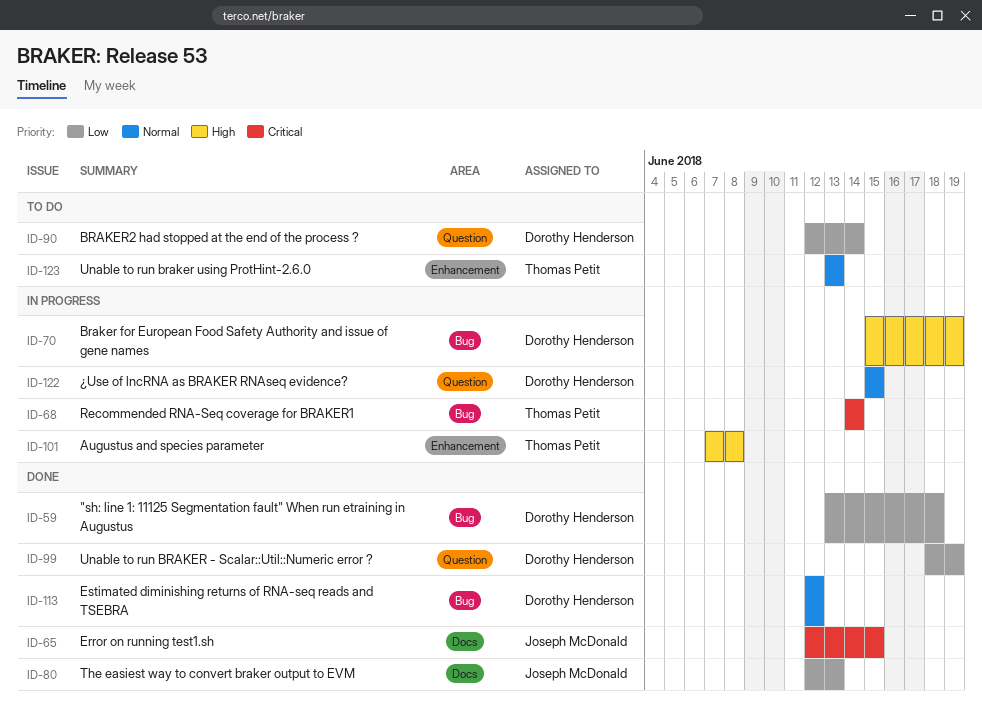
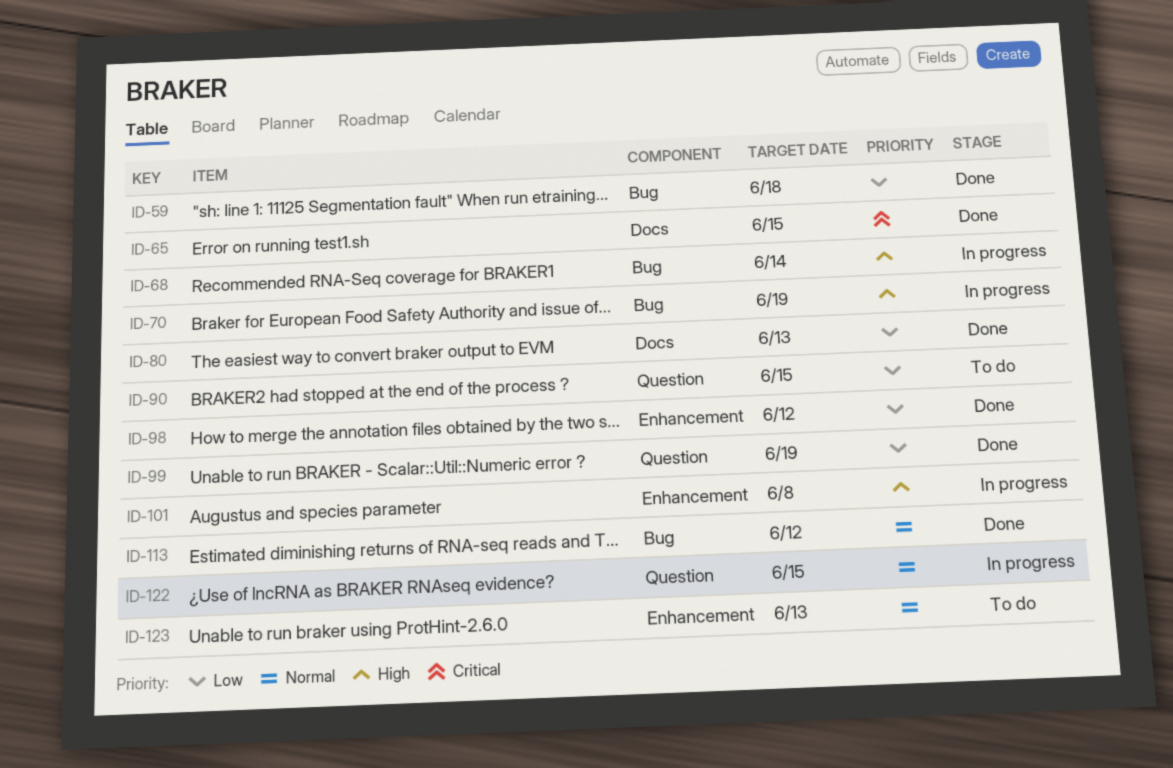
ID-68, priority: Critical -> High
ID-90, due: Jun 14 -> Jun 15
ID-98: none -> present

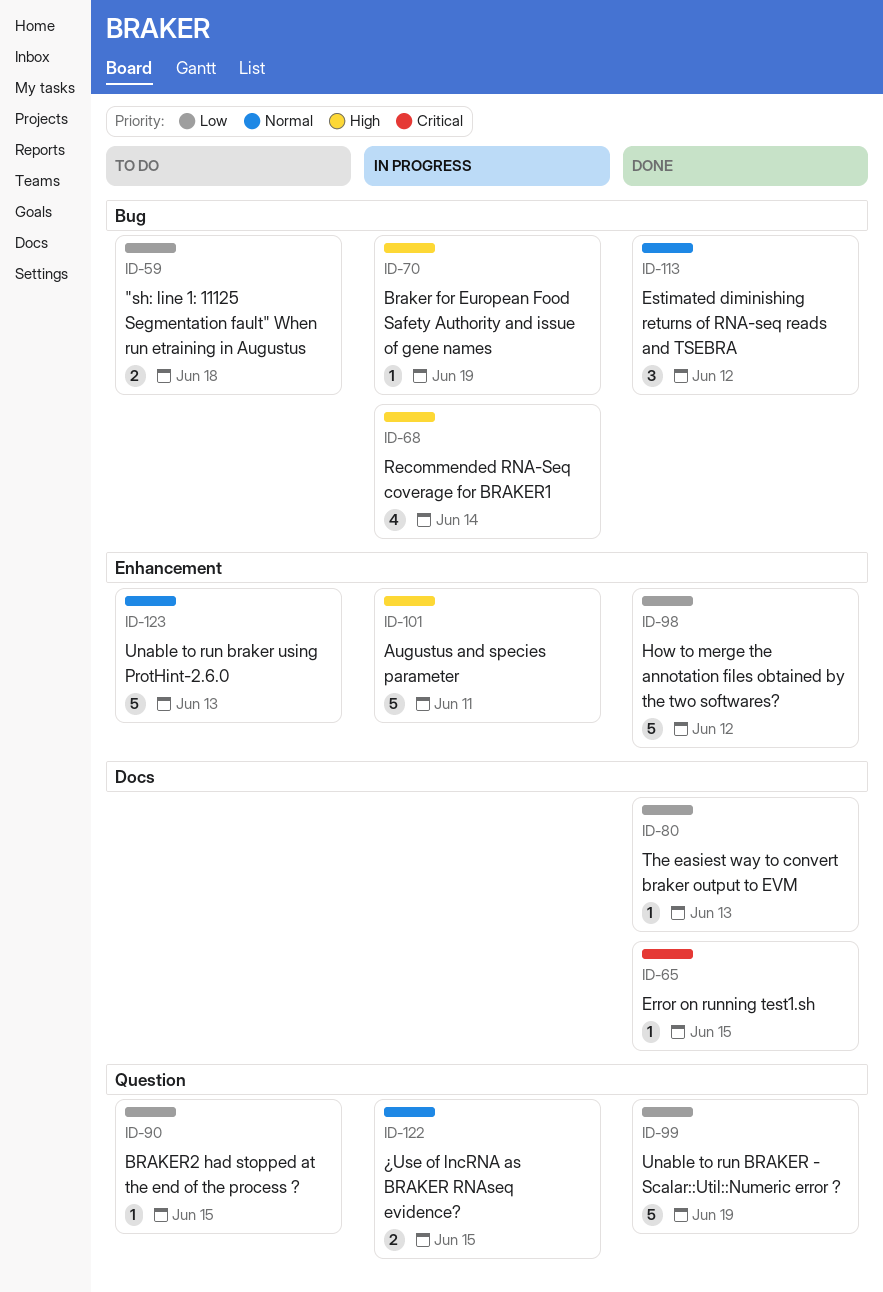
ID-59, status: Done -> To do
ID-101, due: Jun 8 -> Jun 11

